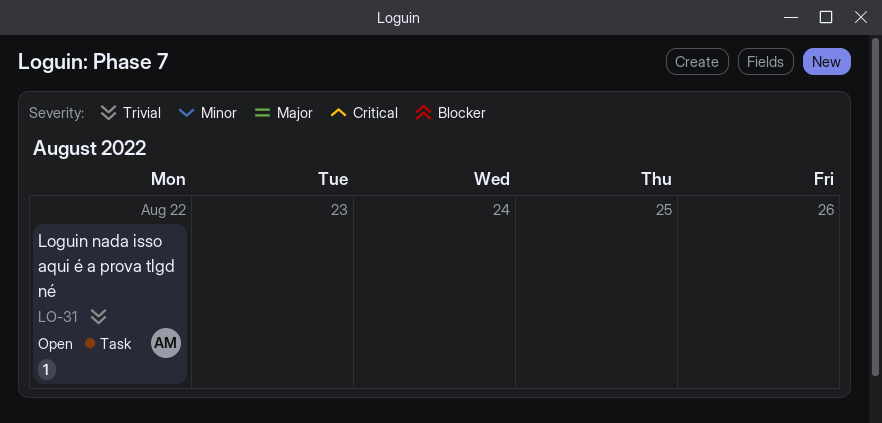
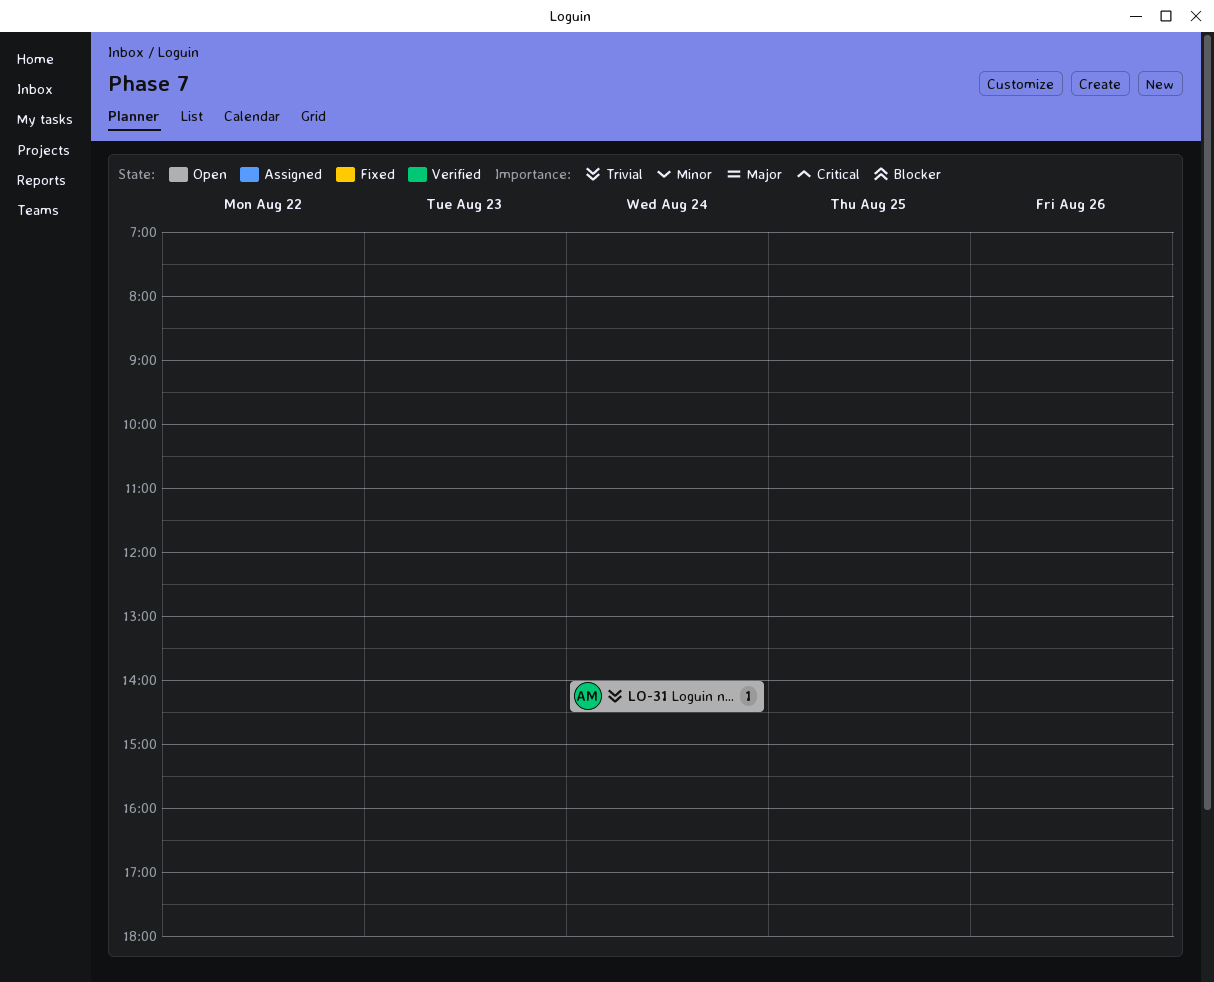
LO-31, day: Aug 22 -> Aug 24

